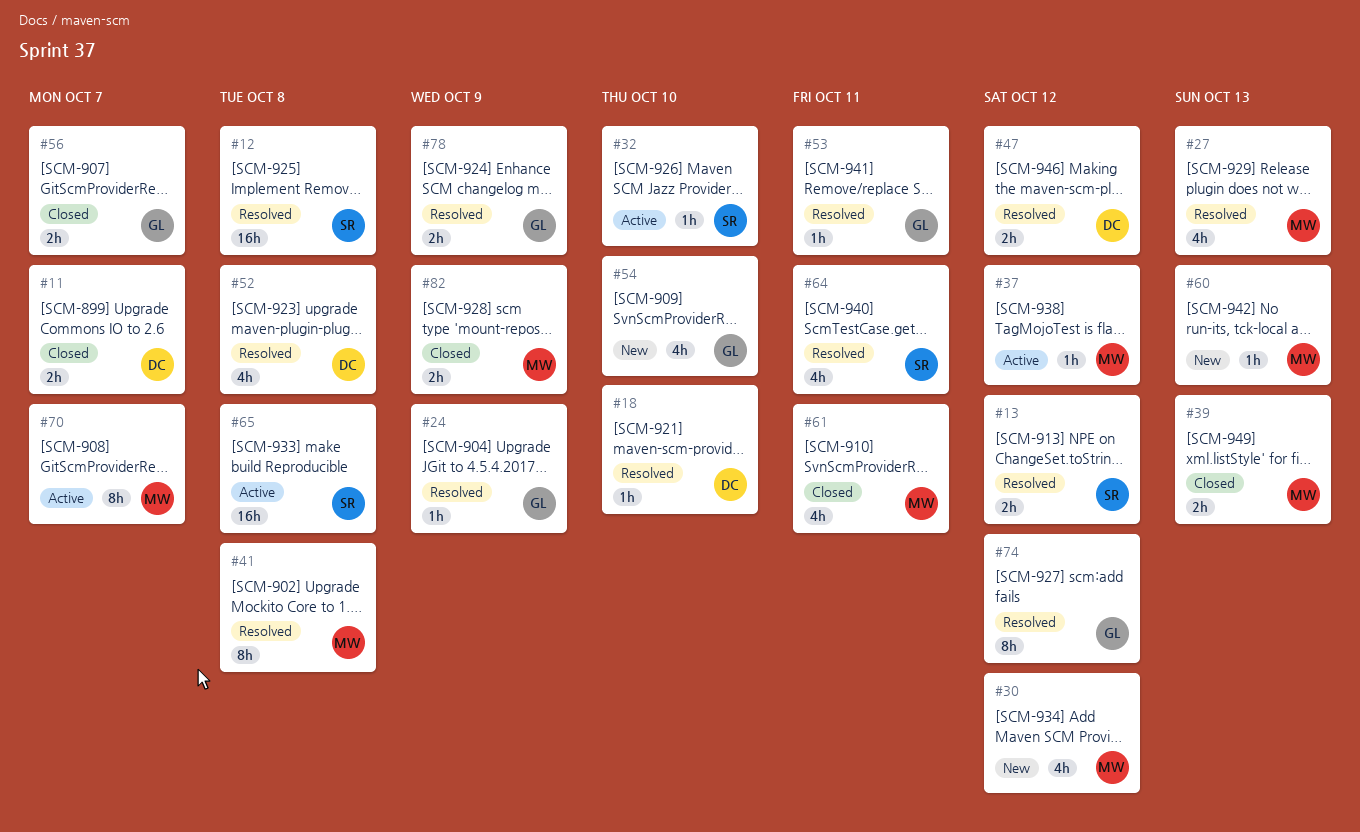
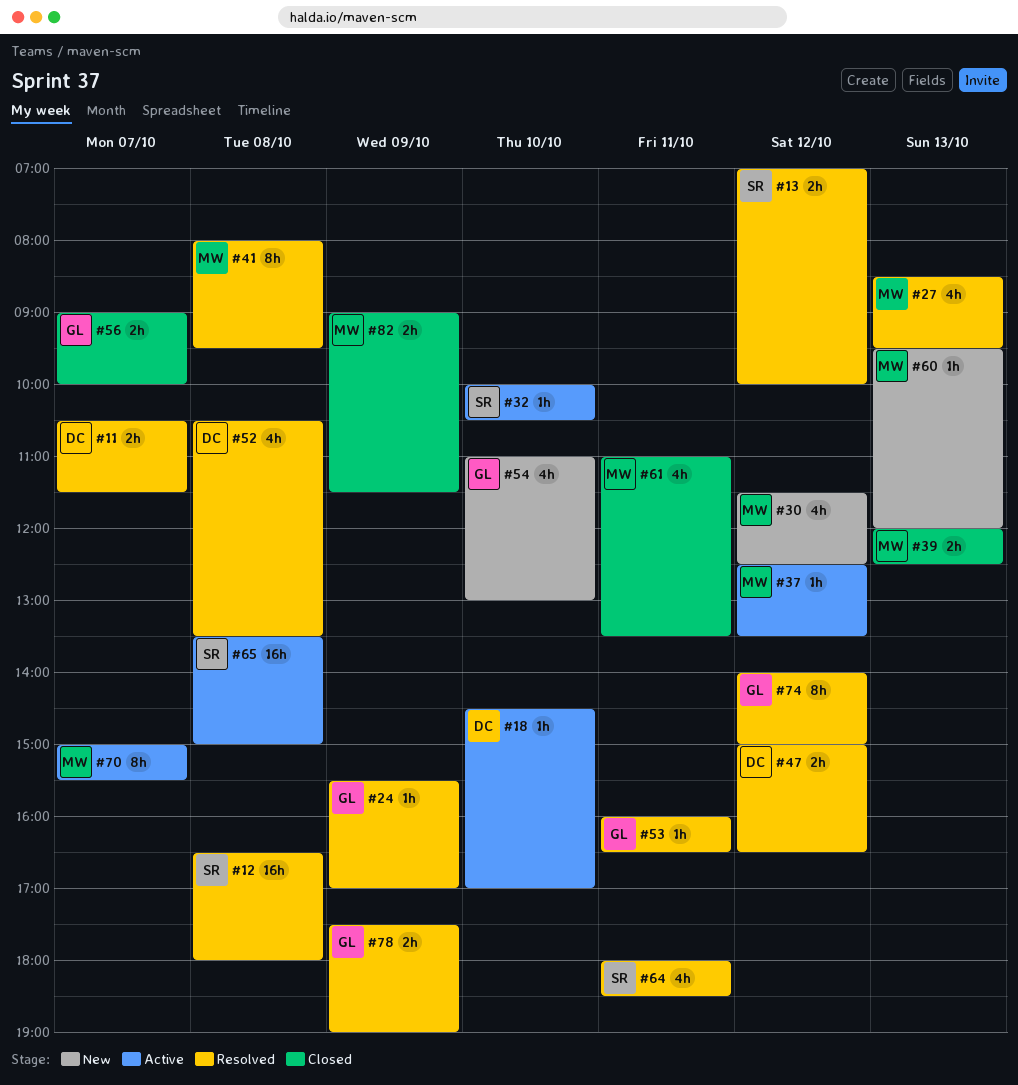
#11, status: Closed -> Resolved
#18, status: Resolved -> Active

